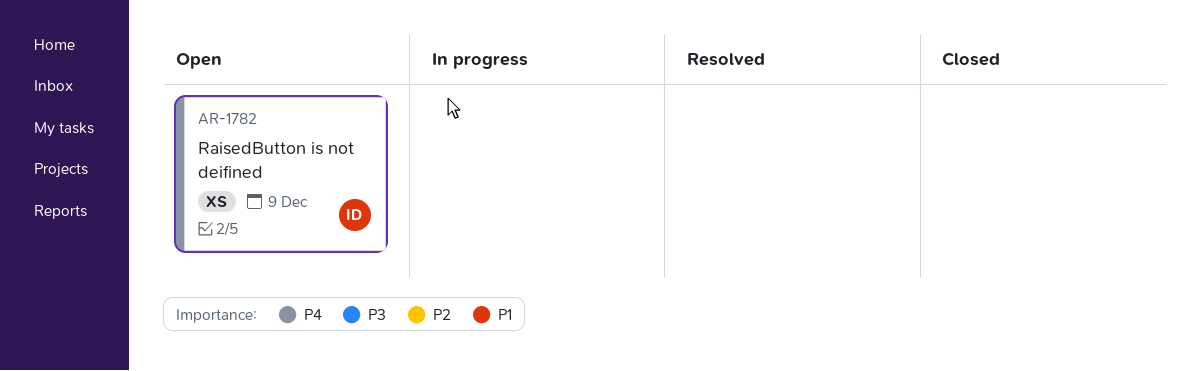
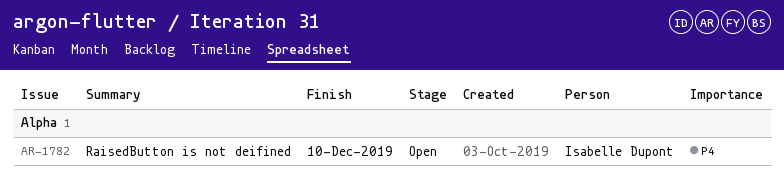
AR-1782, due: Dec 9 -> Dec 10

